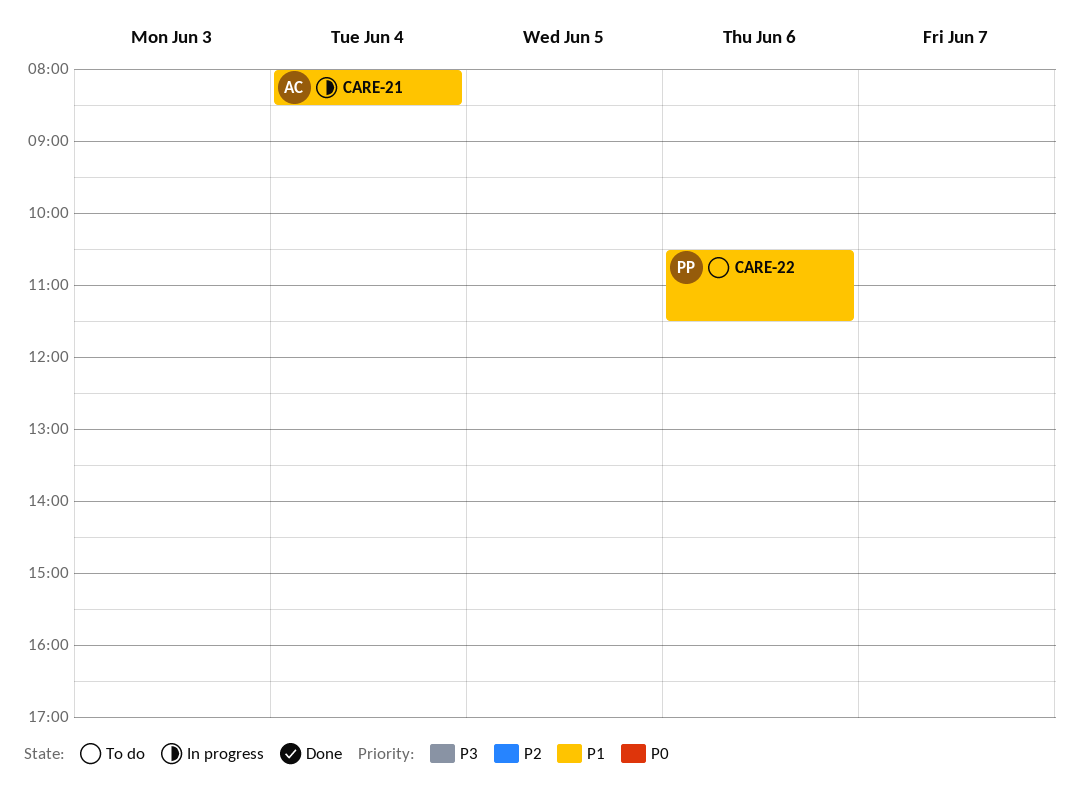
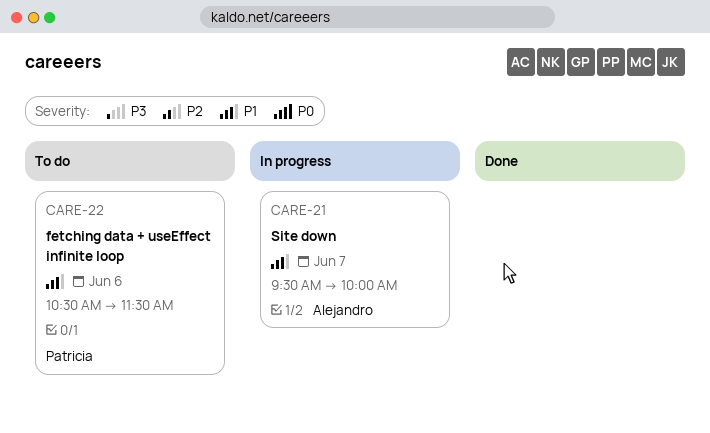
CARE-21, day: Jun 4 -> Jun 7
CARE-21, begins: 08:00 -> 09:30
CARE-21, ends: 08:30 -> 10:00

